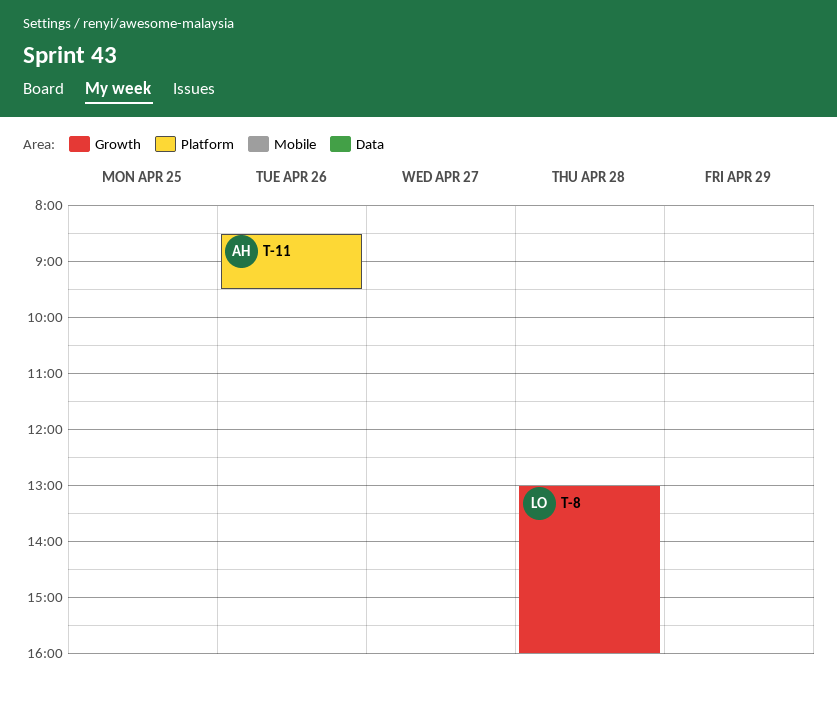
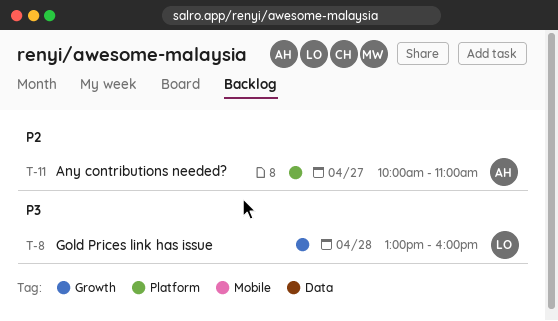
T-11, day: Apr 26 -> Apr 27
T-11, begins: 08:30 -> 10:00
T-11, ends: 09:30 -> 11:00

